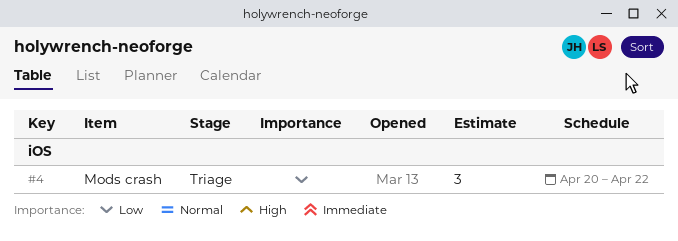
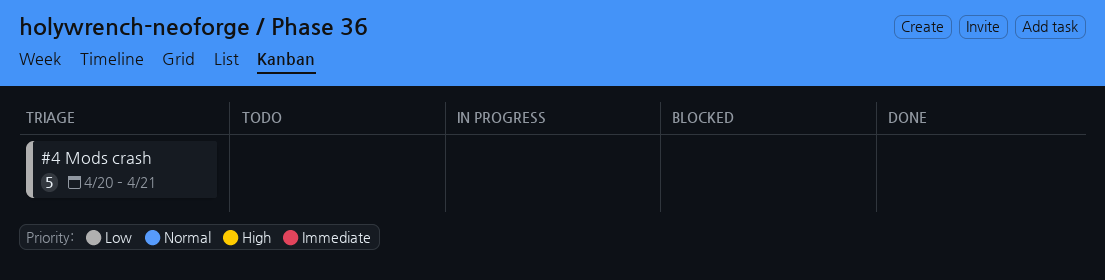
#4, estimate: 3 -> 5
#4, due: Apr 22 -> Apr 21

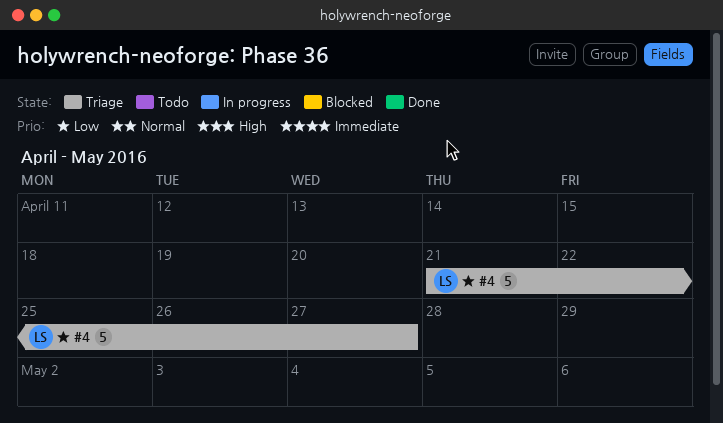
#4, start: Apr 20 -> Apr 21
#4, due: Apr 21 -> Apr 27

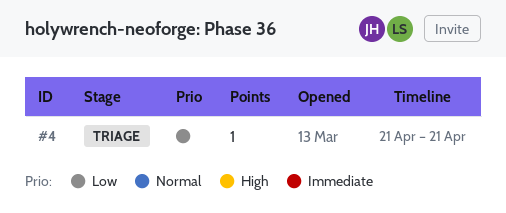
#4, estimate: 5 -> 1
#4, due: Apr 27 -> Apr 21

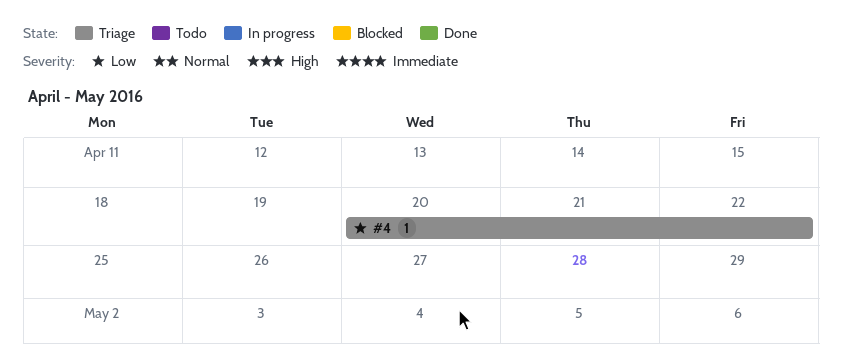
#4, start: Apr 21 -> Apr 20
#4, due: Apr 21 -> Apr 22

